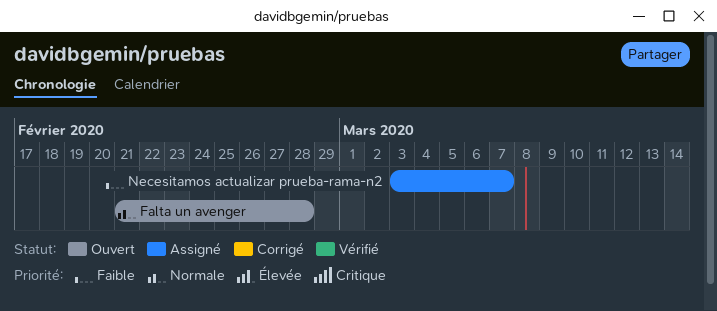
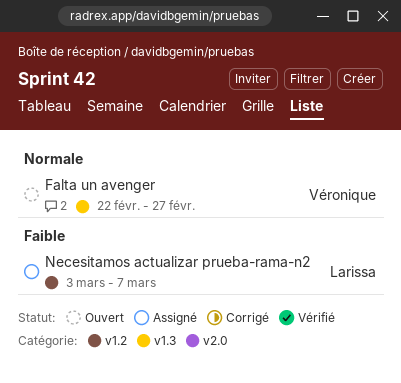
Falta un avenger, start: Feb 21 -> Feb 22
Falta un avenger, due: Feb 28 -> Feb 27

